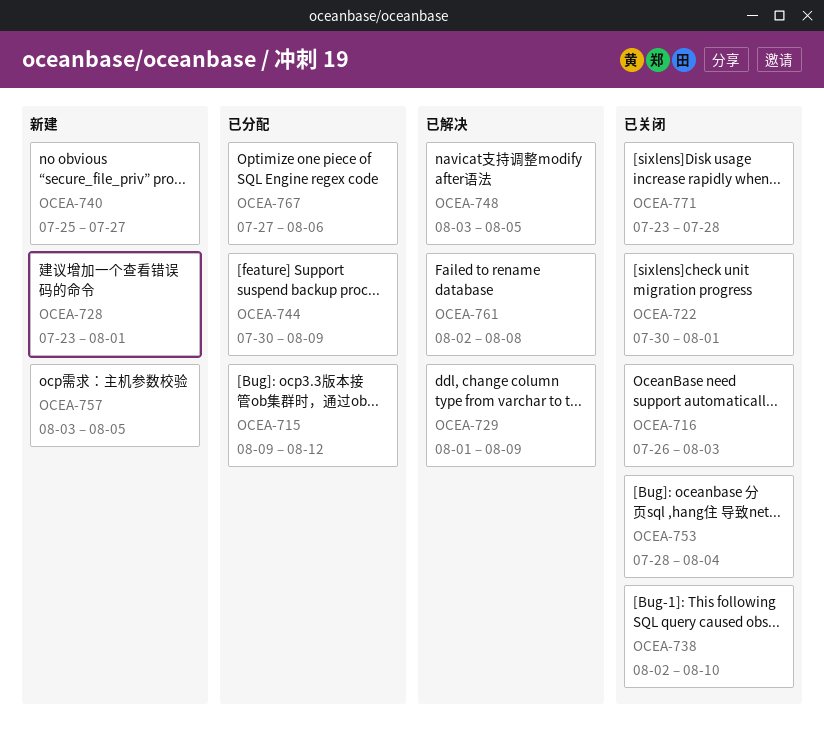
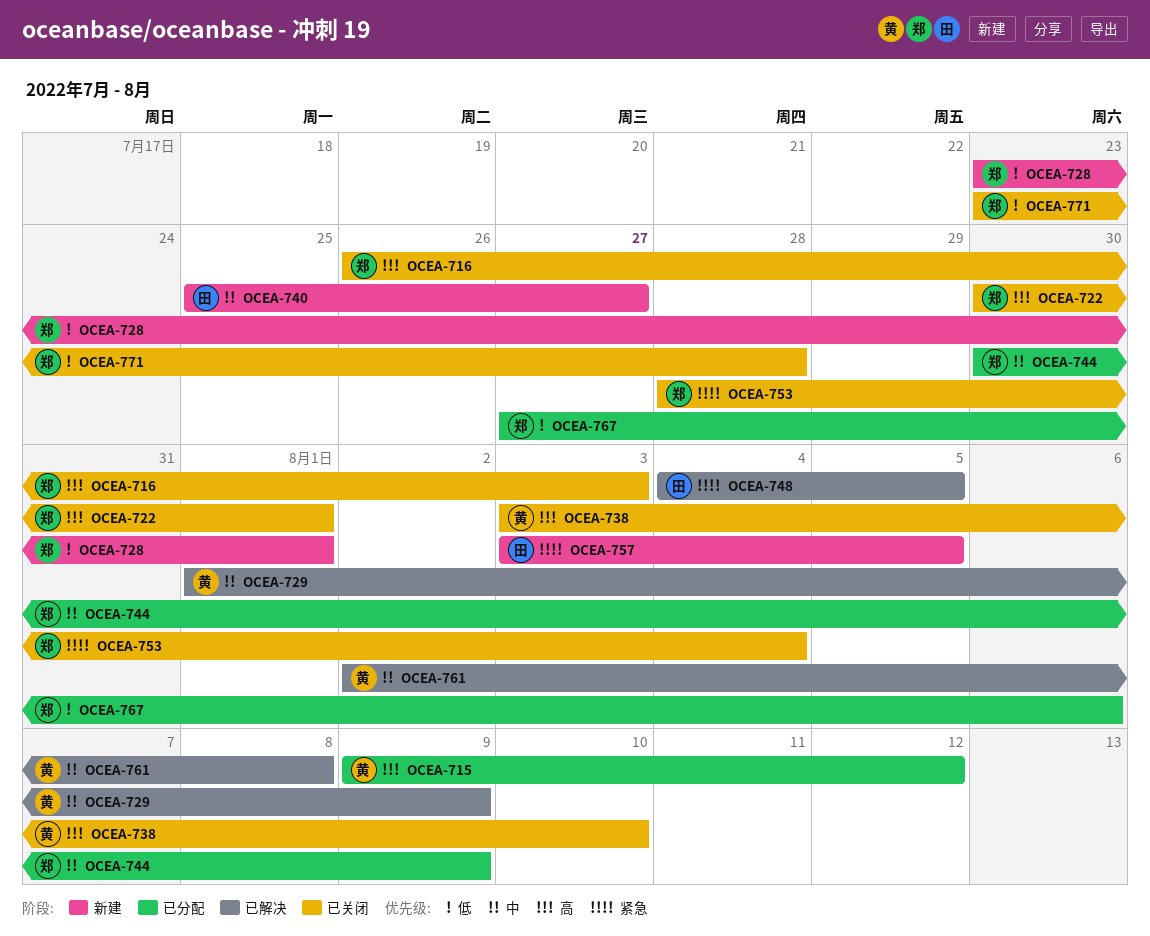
OCEA-738, start: Aug 2 -> Aug 3
OCEA-748, start: Aug 3 -> Aug 4

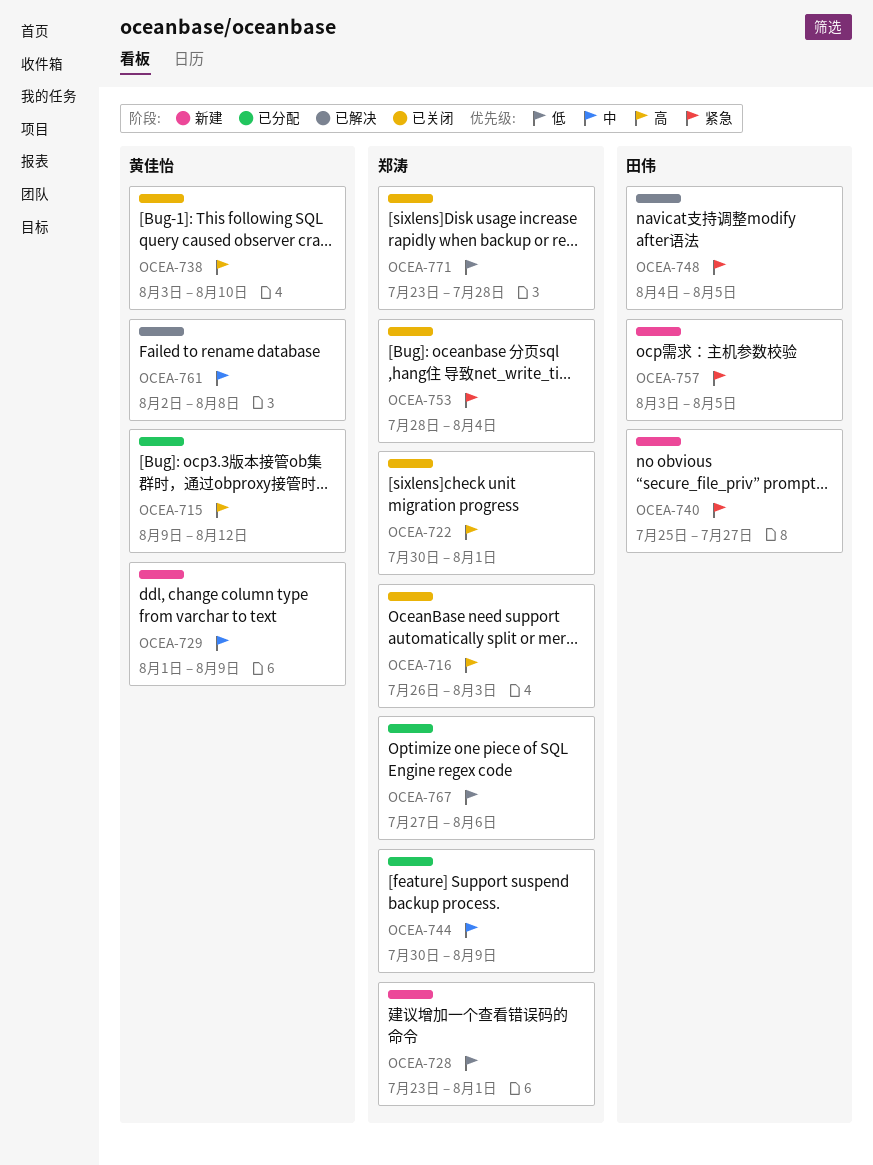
OCEA-729, status: 已解决 -> 新建
OCEA-740, priority: 中 -> 紧急

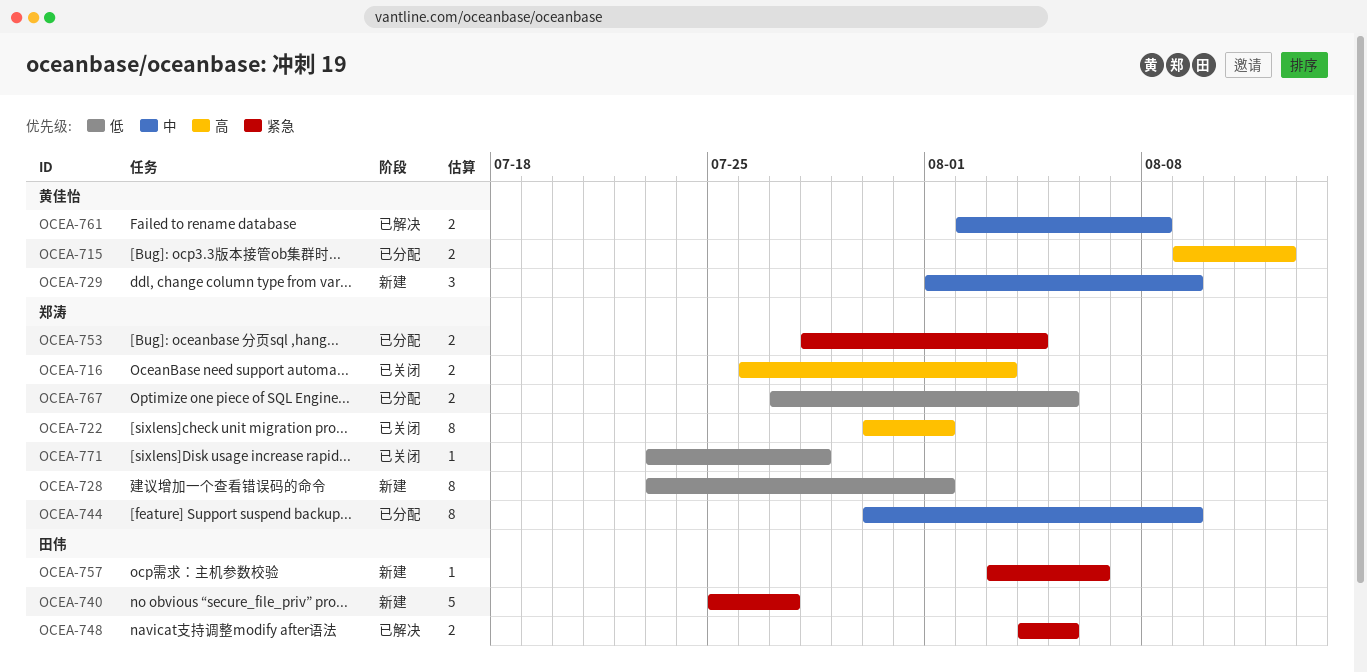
OCEA-738: present -> none
OCEA-753, status: 已关闭 -> 已分配
OCEA-757, due: Aug 5 -> Aug 6
OCEA-767, due: Aug 6 -> Aug 5

